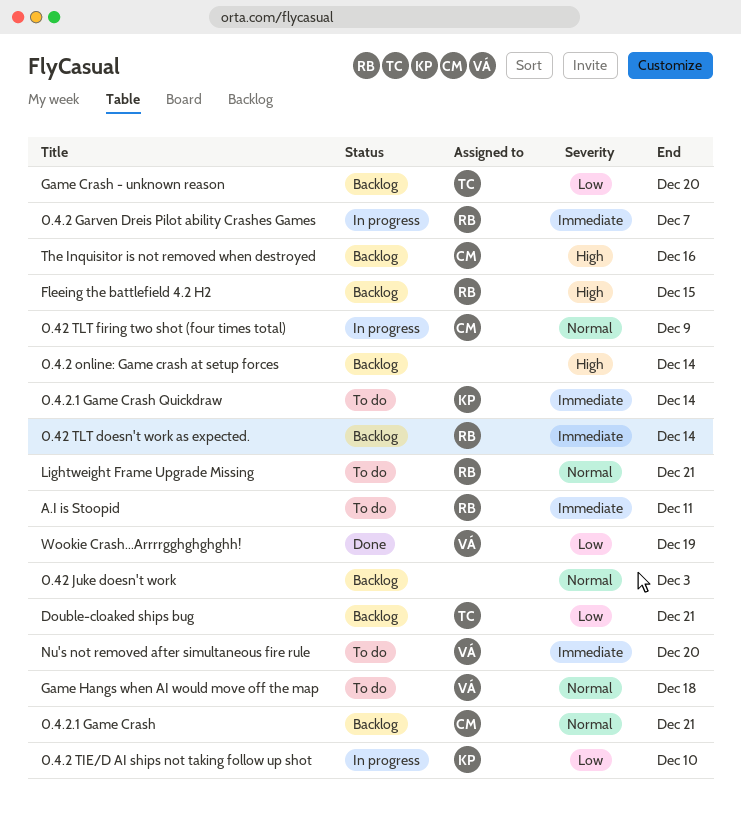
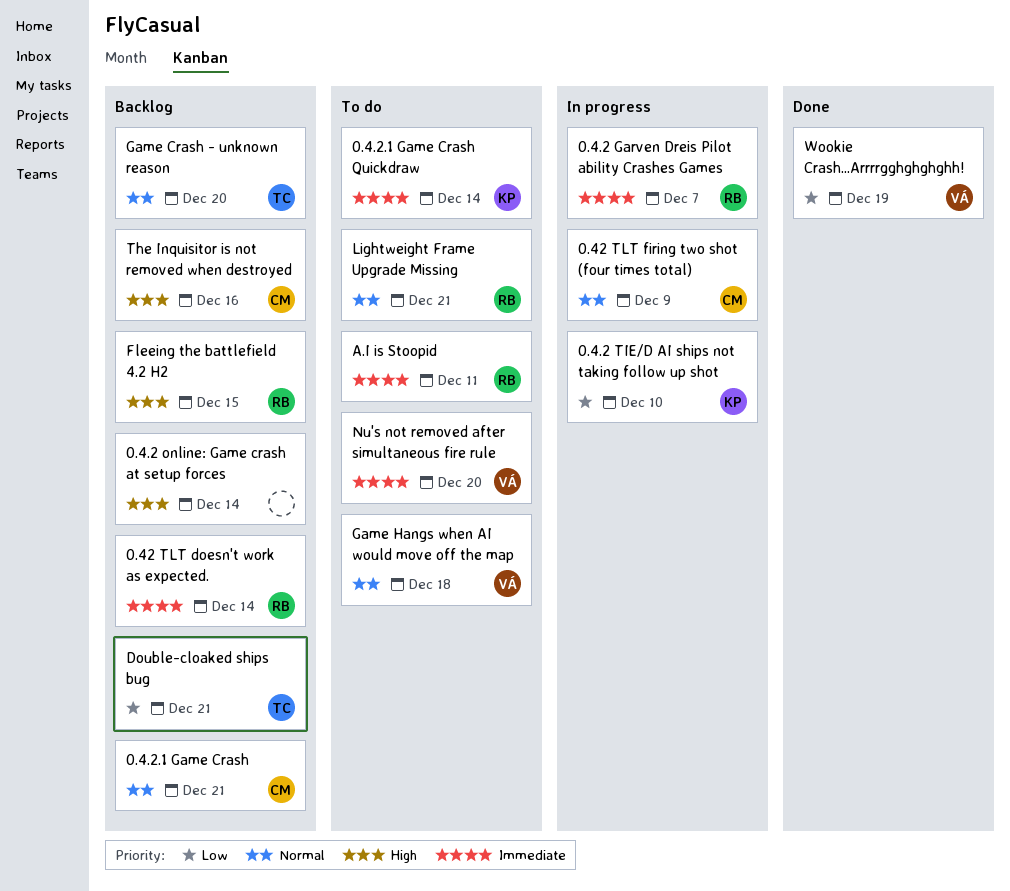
0.42 Juke doesn't work: present -> none
Game Crash - unknown reason, priority: Low -> Normal

